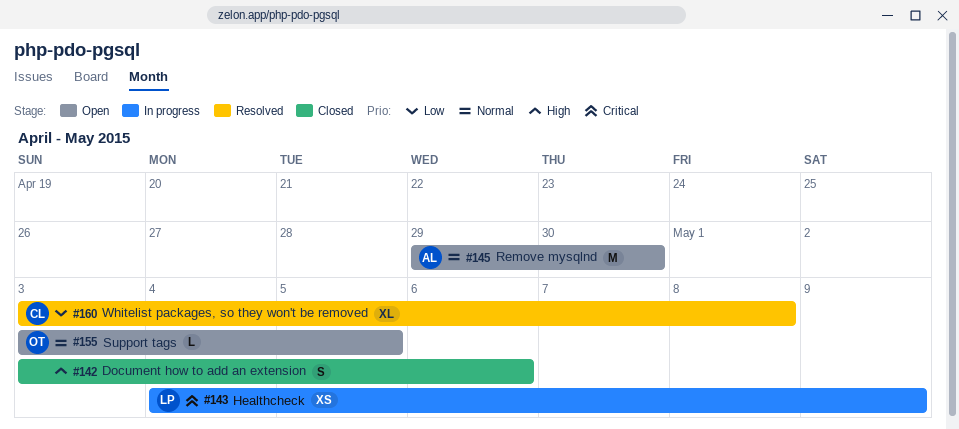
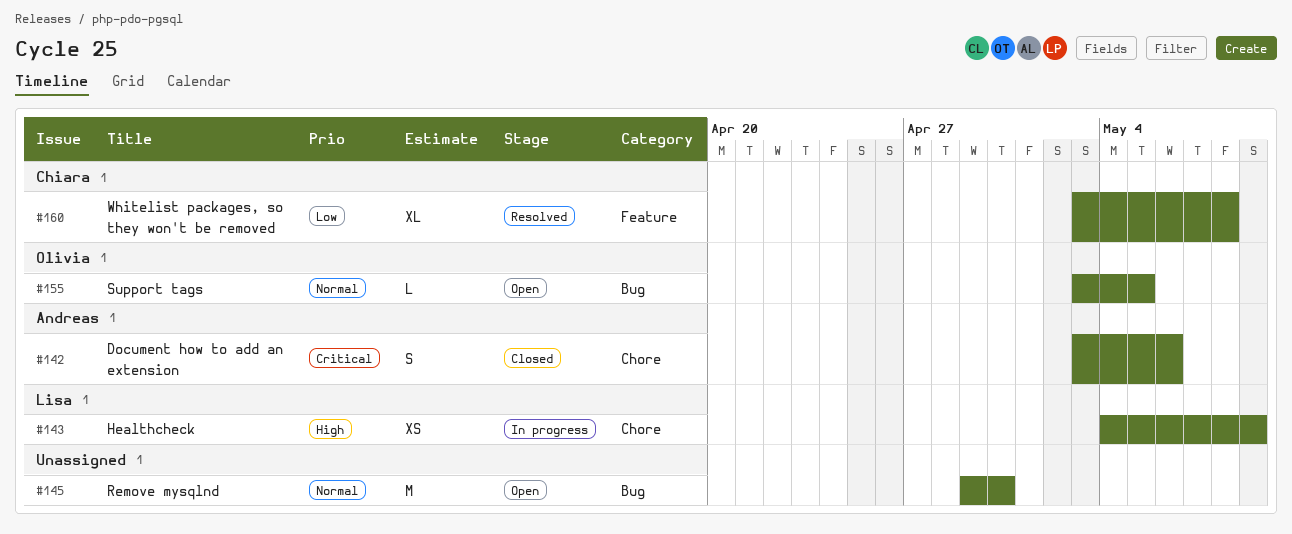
#142, owner: none -> Andreas
#142, priority: High -> Critical
#143, priority: Critical -> High
#145, owner: Andreas -> none

